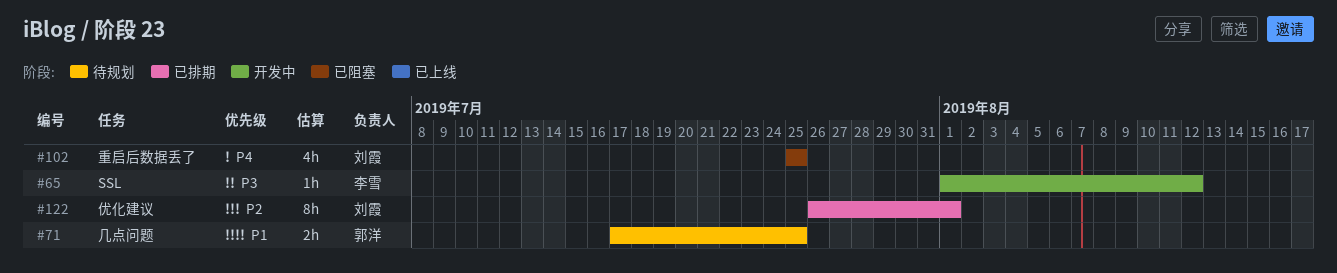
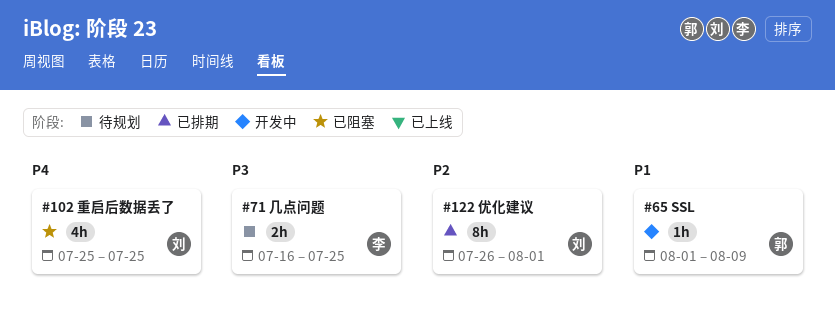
#65, owner: 李雪 -> 郭洋
#65, priority: P3 -> P1
#65, due: Aug 12 -> Aug 9
#71, owner: 郭洋 -> 李雪
#71, priority: P1 -> P3
#71, start: Jul 17 -> Jul 16

